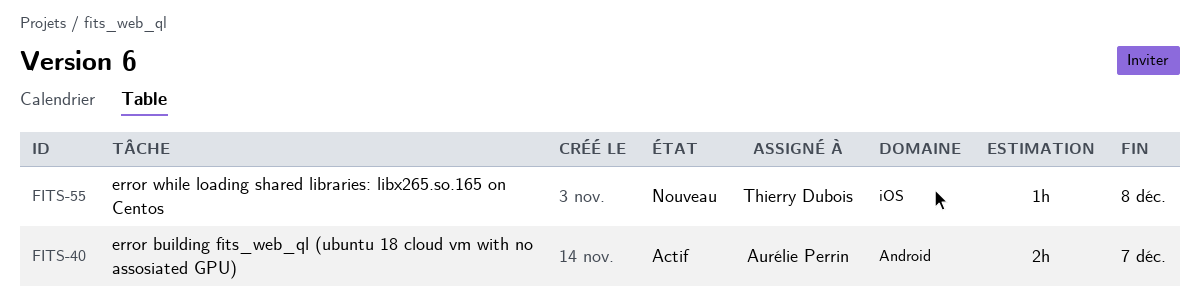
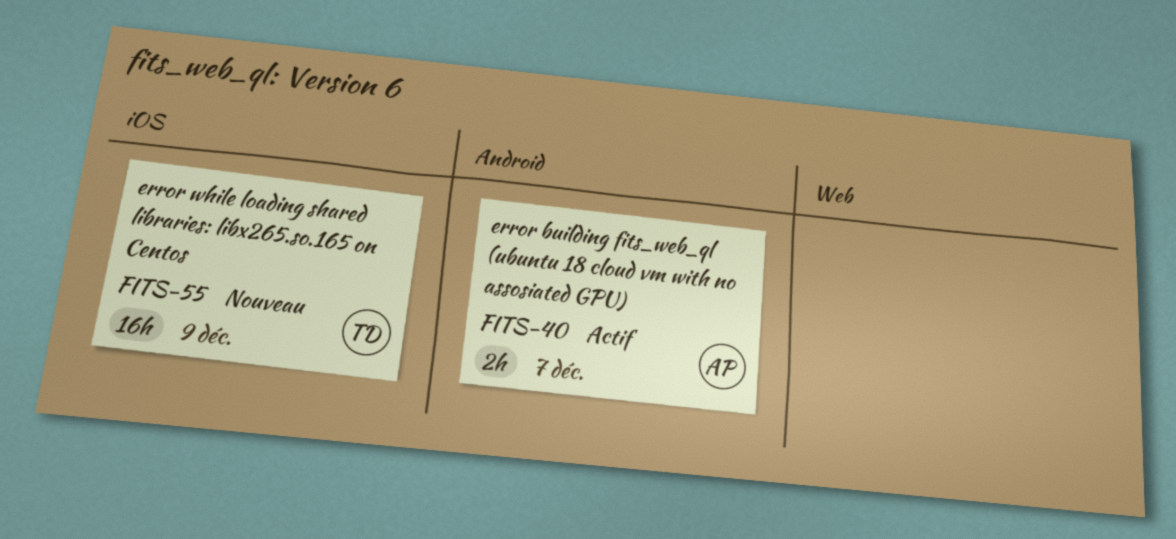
FITS-55, estimate: 1h -> 16h
FITS-55, due: Dec 8 -> Dec 9

